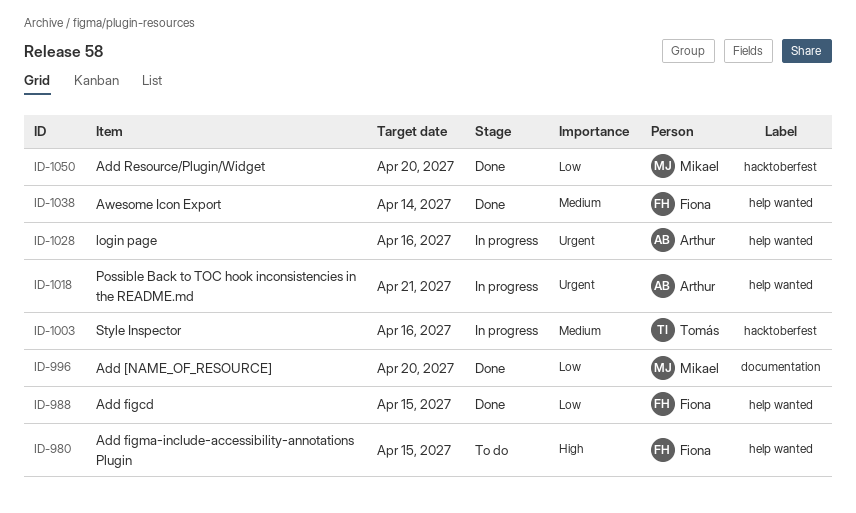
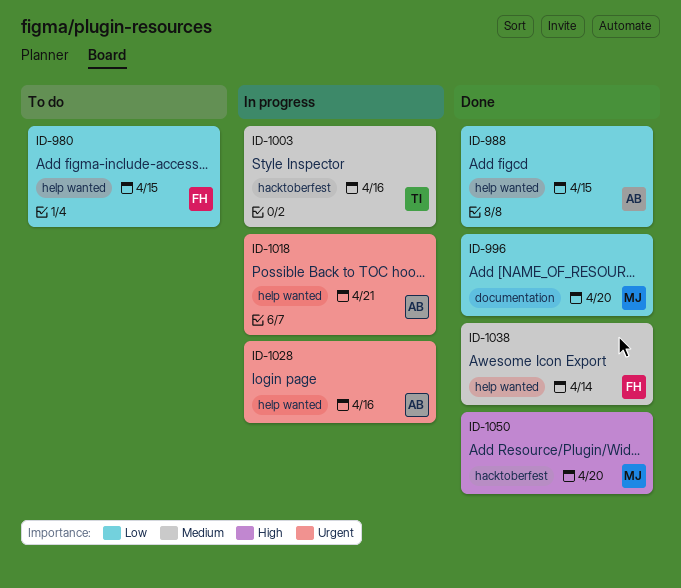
ID-980, priority: High -> Low
ID-988, owner: Fiona -> Arthur
ID-1050, priority: Low -> High

